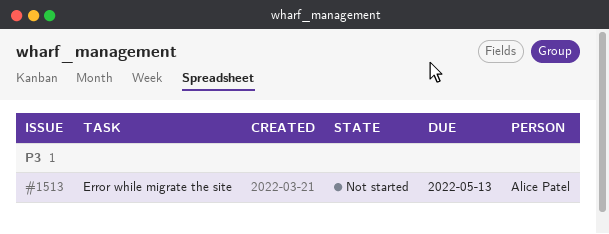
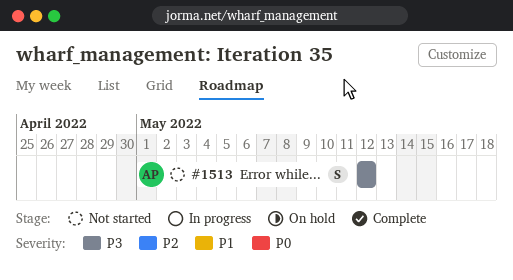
#1513, due: May 13 -> May 12

